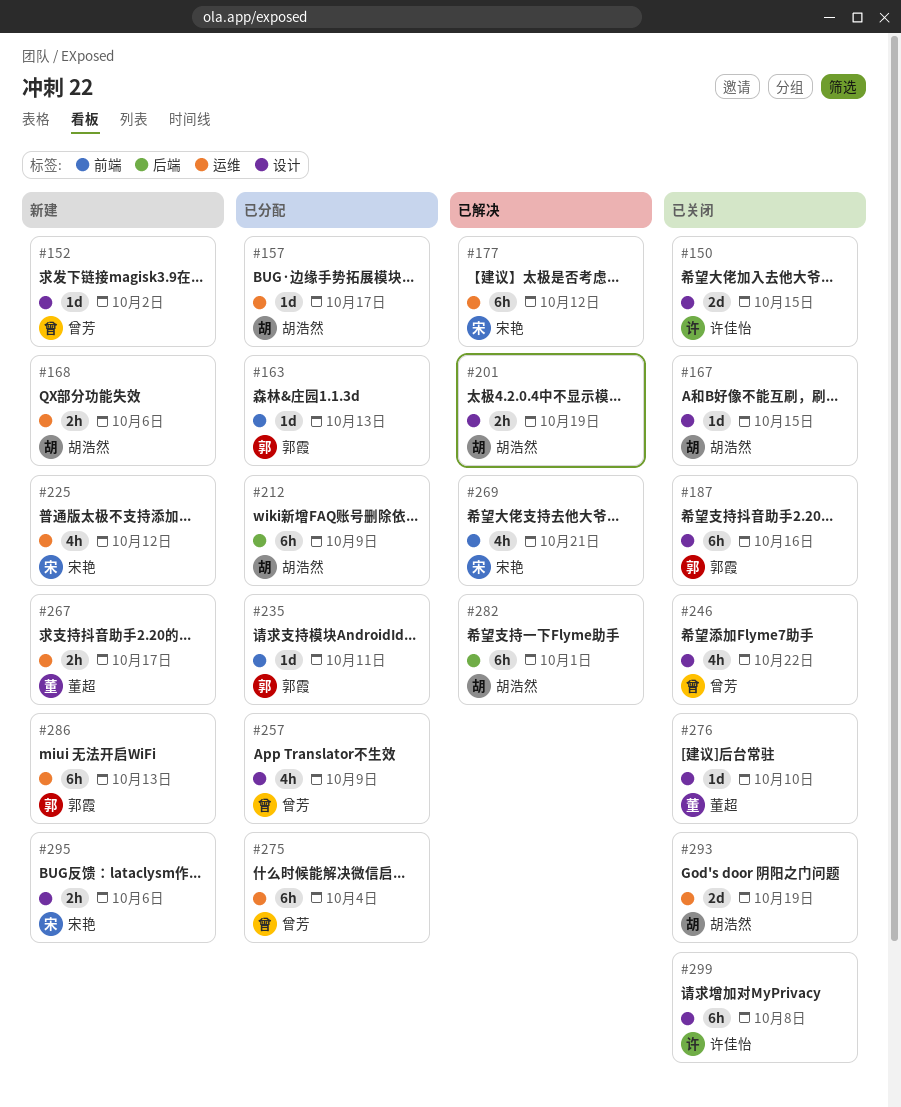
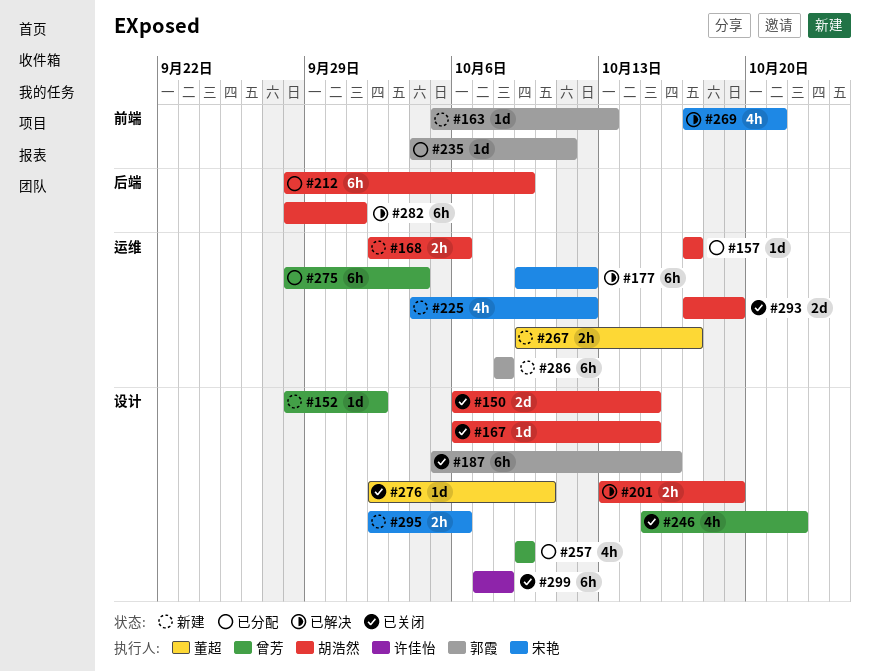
#150, owner: 许佳怡 -> 胡浩然
#163, status: 已分配 -> 新建
#286, due: Oct 13 -> Oct 8

